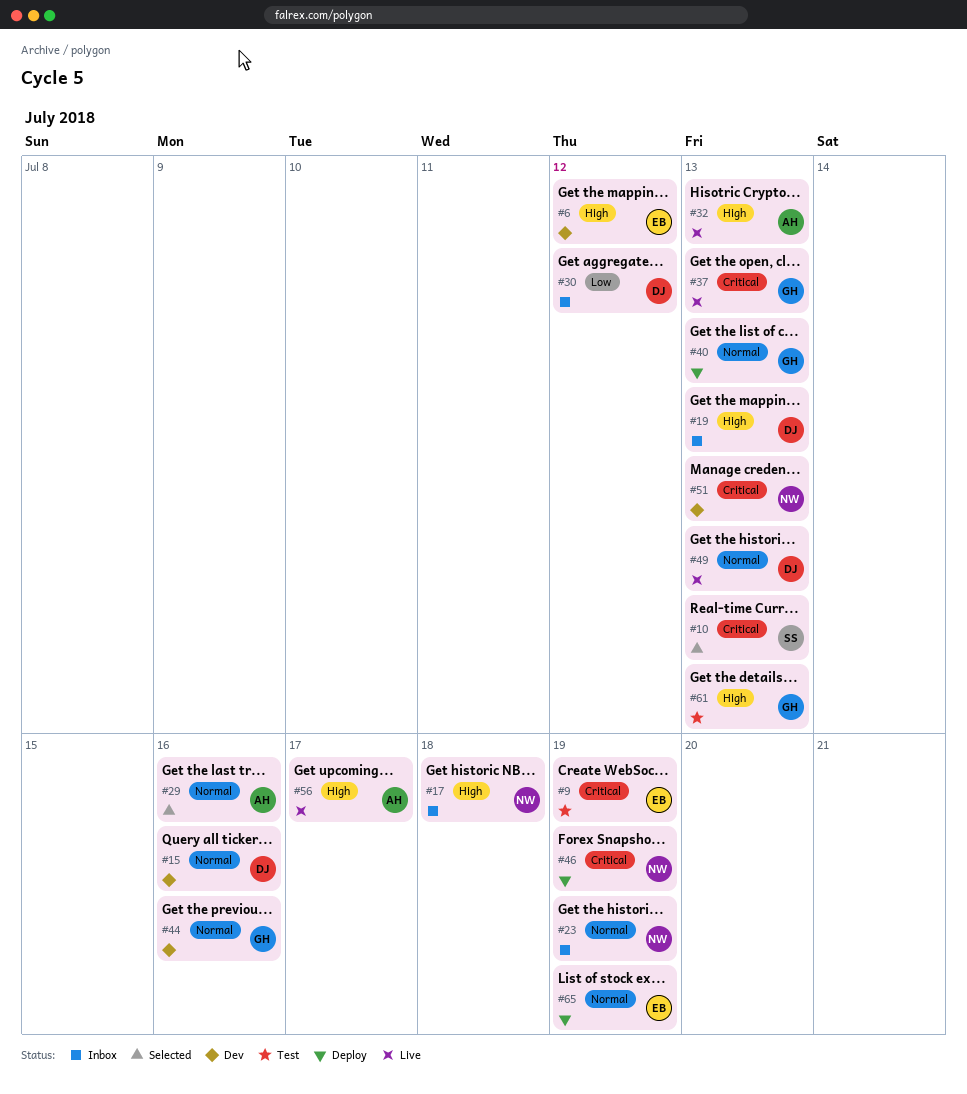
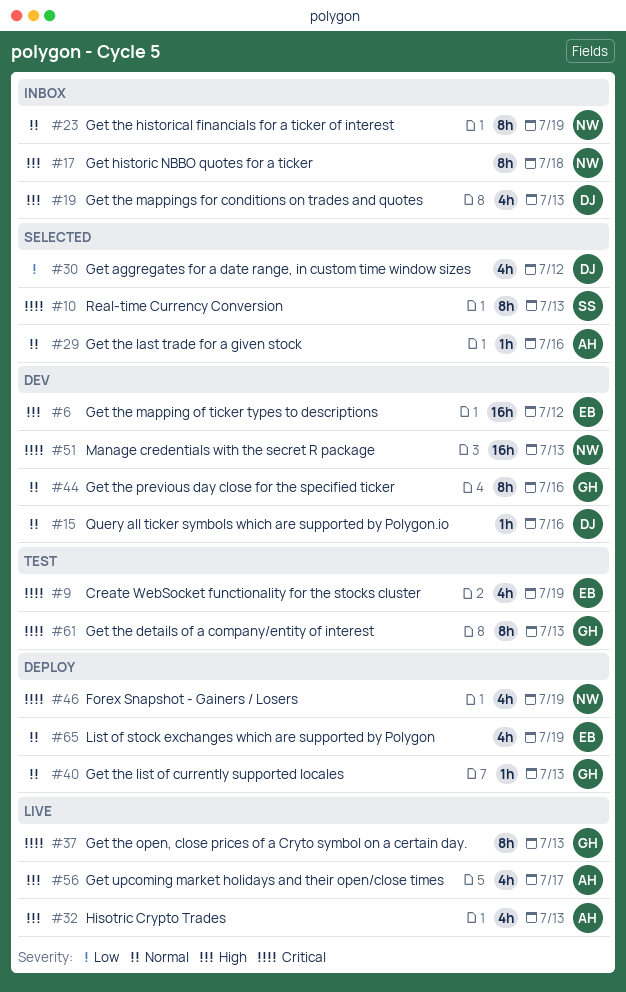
#30, status: Inbox -> Selected
#49: present -> none
#61, priority: High -> Critical

